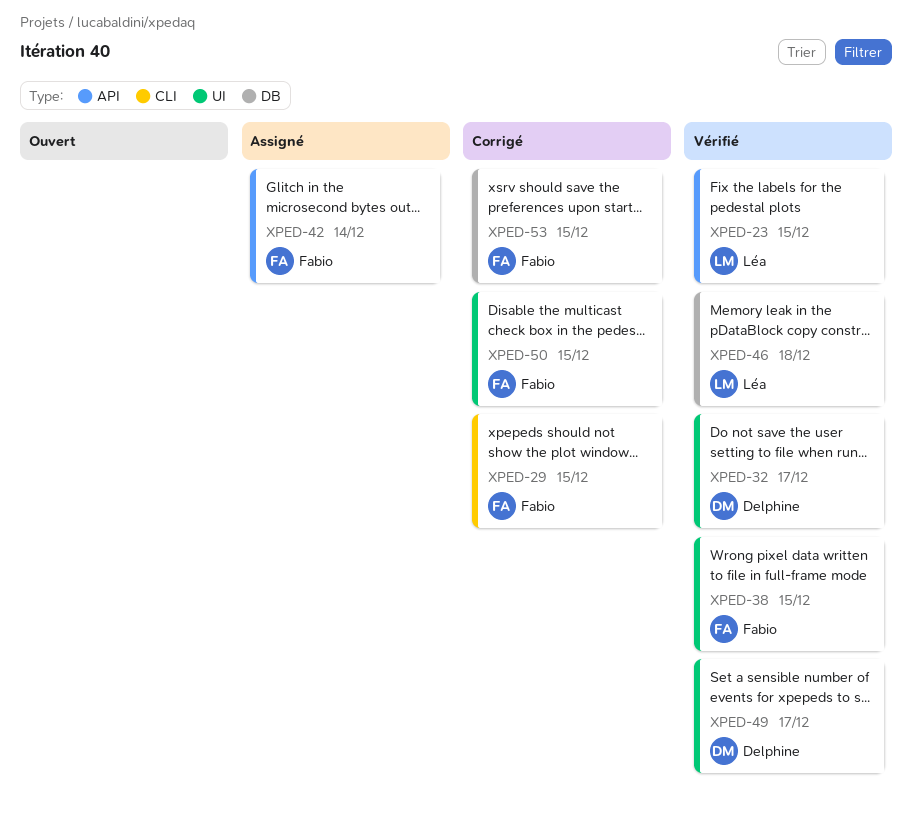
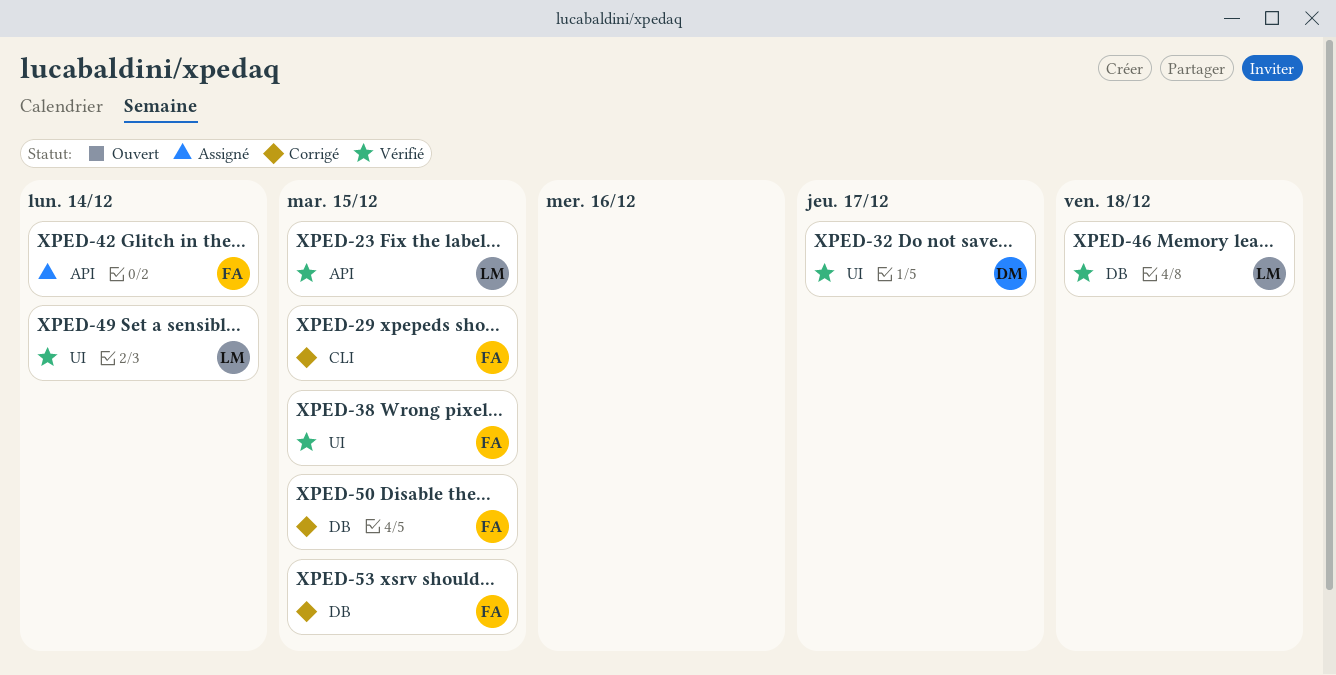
XPED-49, owner: Delphine -> Léa
XPED-49, due: Dec 17 -> Dec 14
XPED-50, label: UI -> DB

